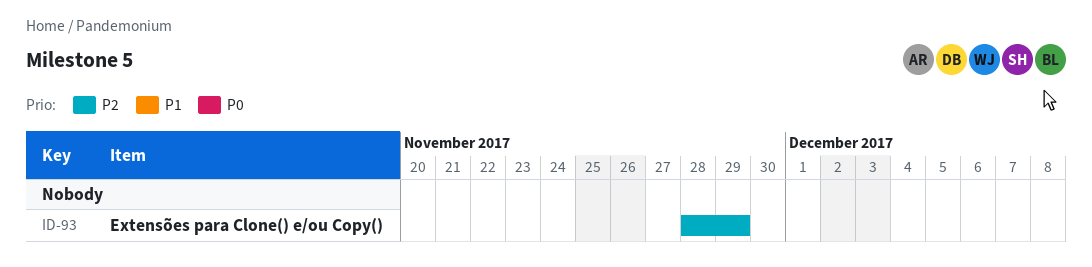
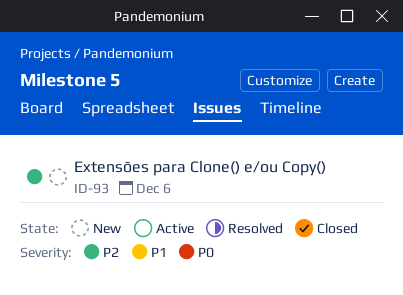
ID-93, due: Nov 29 -> Dec 6

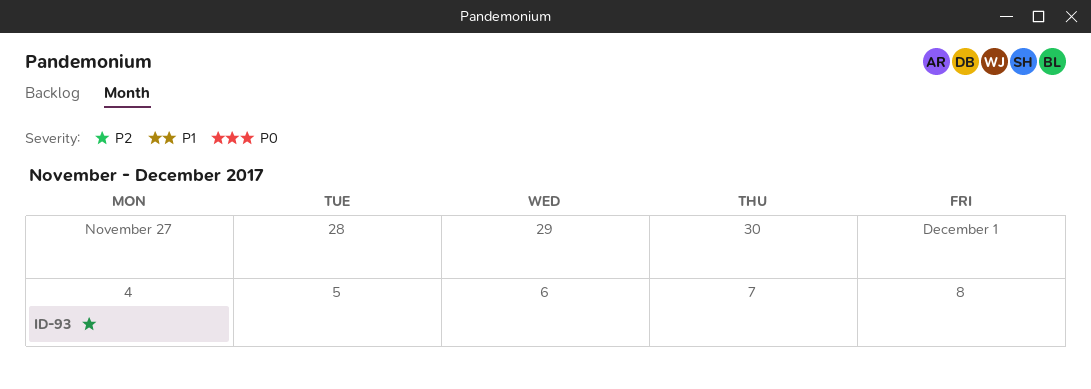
ID-93, due: Dec 6 -> Dec 4

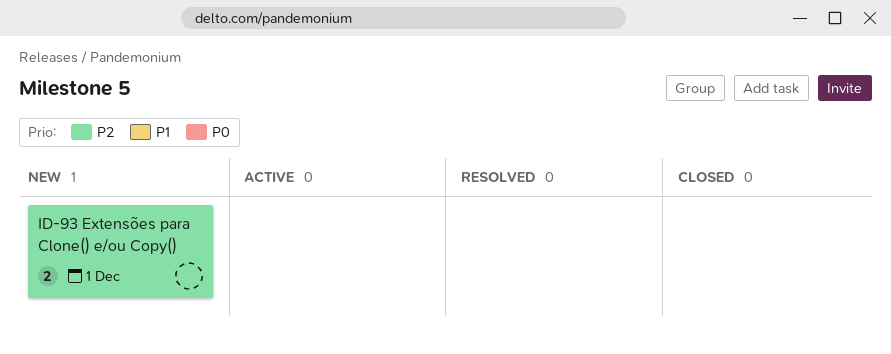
ID-93, due: Dec 4 -> Dec 1

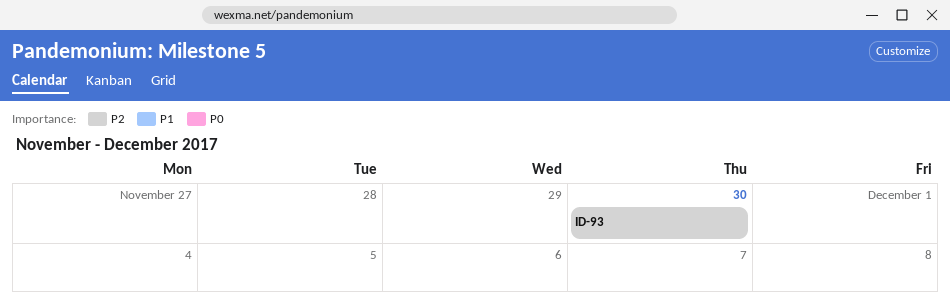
ID-93, due: Dec 1 -> Nov 30

